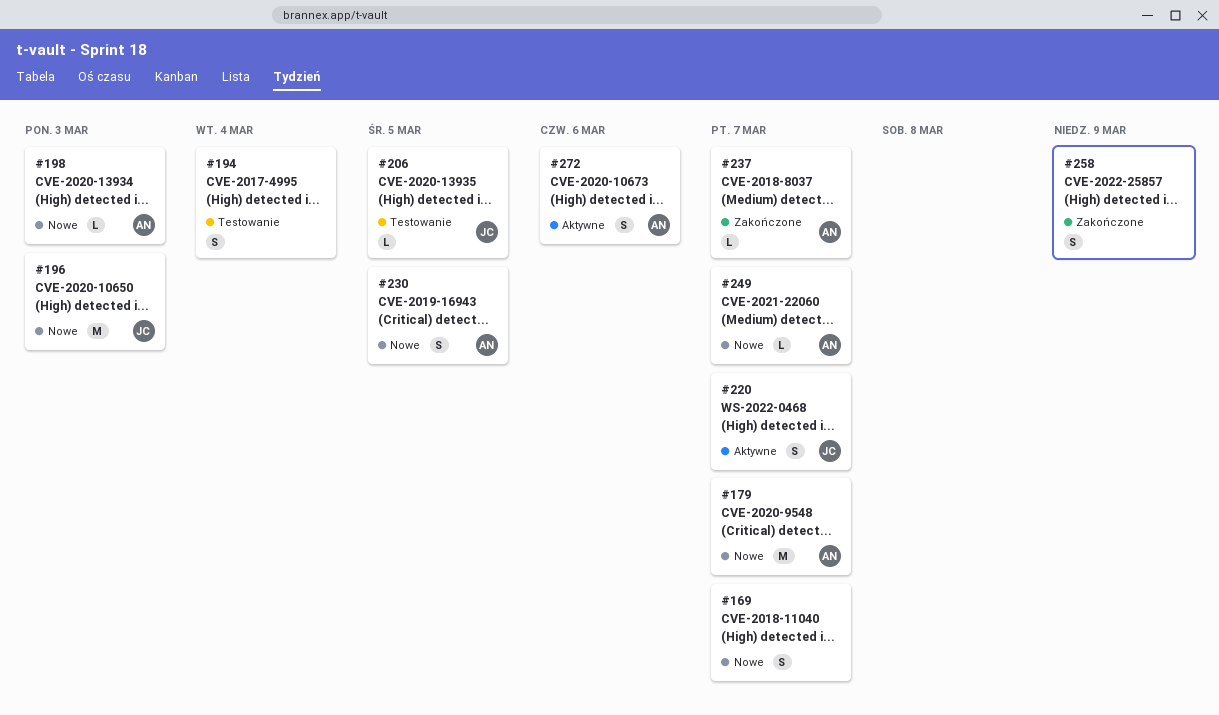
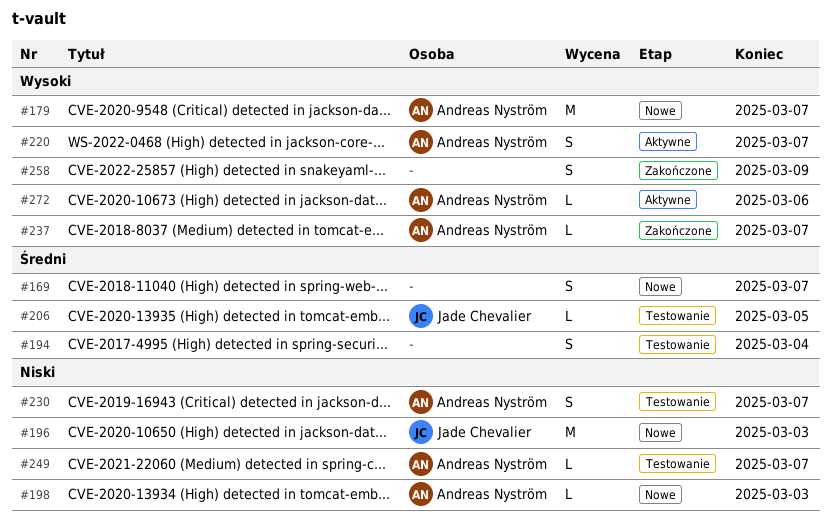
#220, owner: Jade Chevalier -> Andreas Nyström
#230, status: Nowe -> Testowanie
#230, due: Mar 5 -> Mar 7
#249, status: Nowe -> Testowanie
#272, estimate: S -> L

